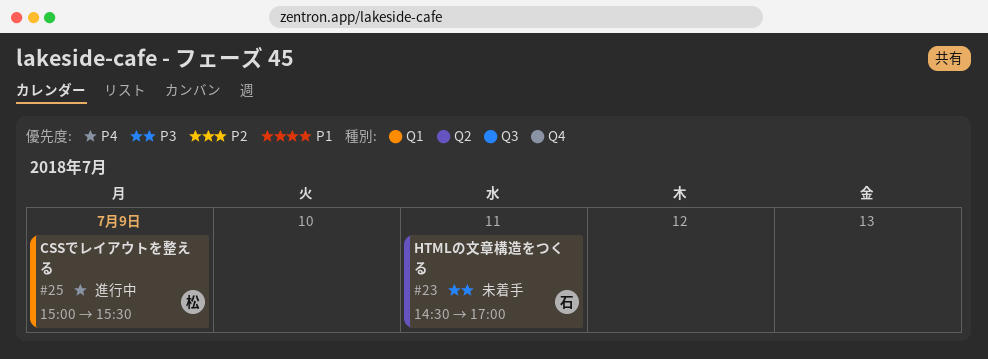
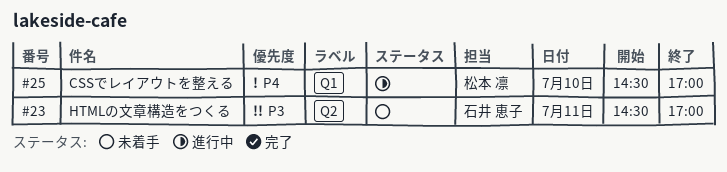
#25, day: Jul 9 -> Jul 10
#25, begins: 15:00 -> 14:30
#25, ends: 15:30 -> 17:00

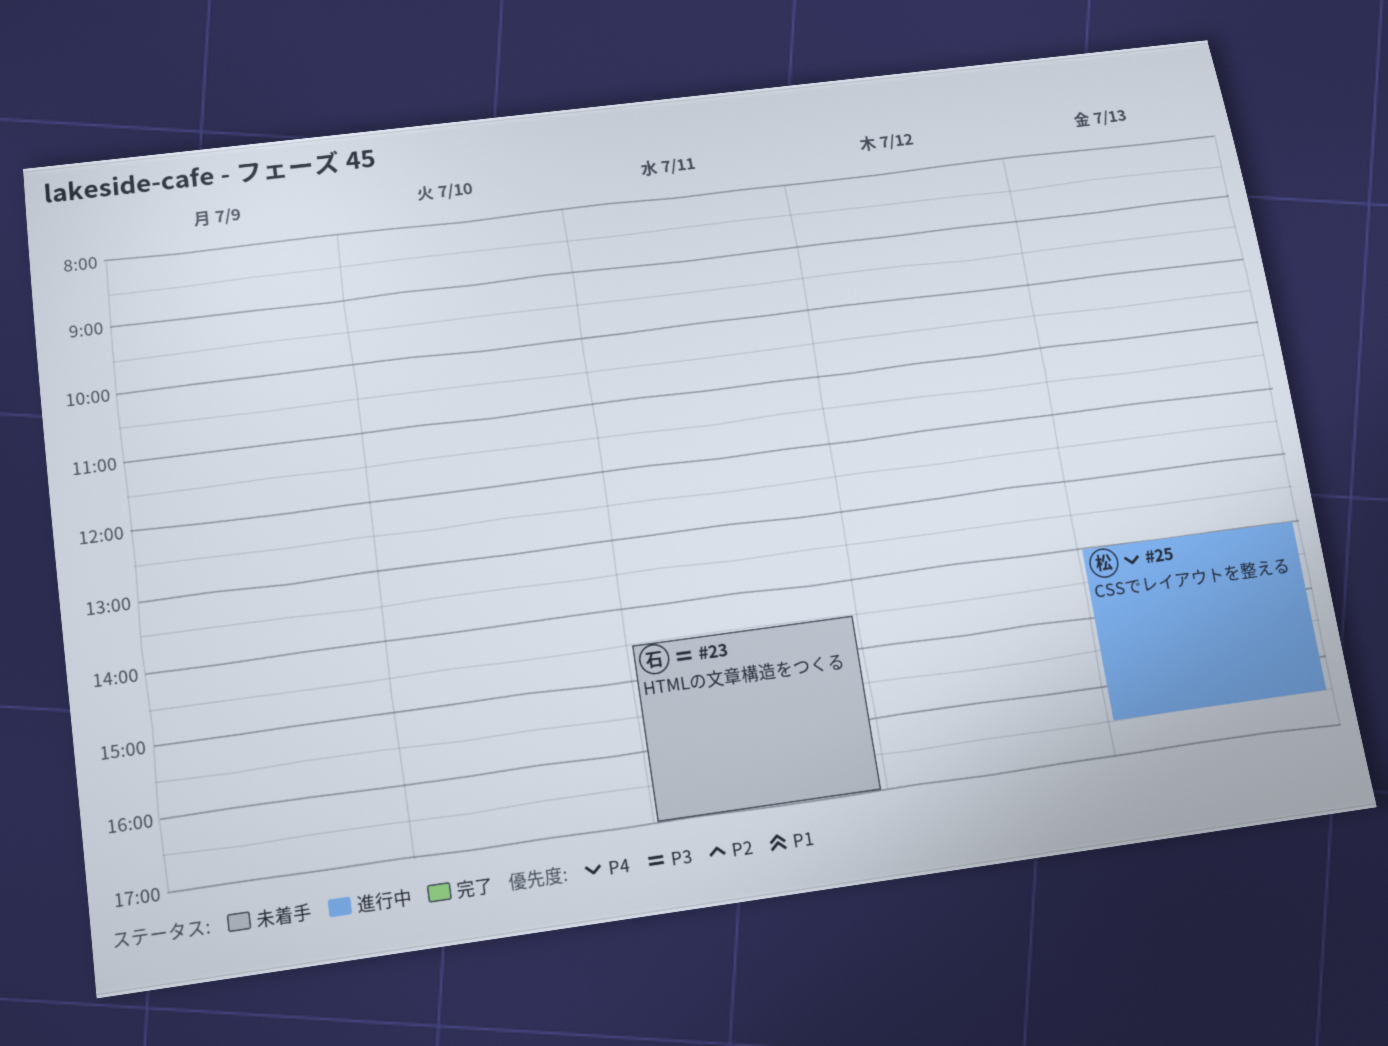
#25, day: Jul 10 -> Jul 13
#25, begins: 14:30 -> 14:00
#25, ends: 17:00 -> 16:30

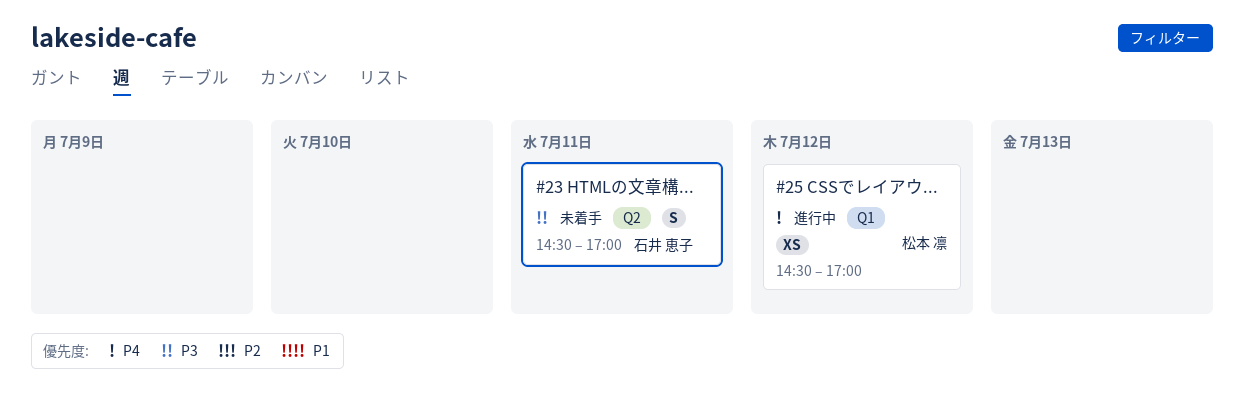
#25, day: Jul 13 -> Jul 12
#25, begins: 14:00 -> 14:30
#25, ends: 16:30 -> 17:00

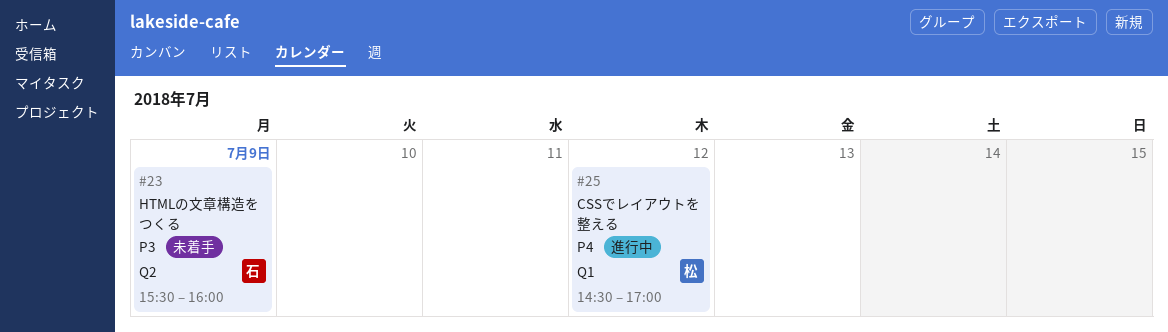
#23, day: Jul 11 -> Jul 9
#23, begins: 14:30 -> 15:30
#23, ends: 17:00 -> 16:00

